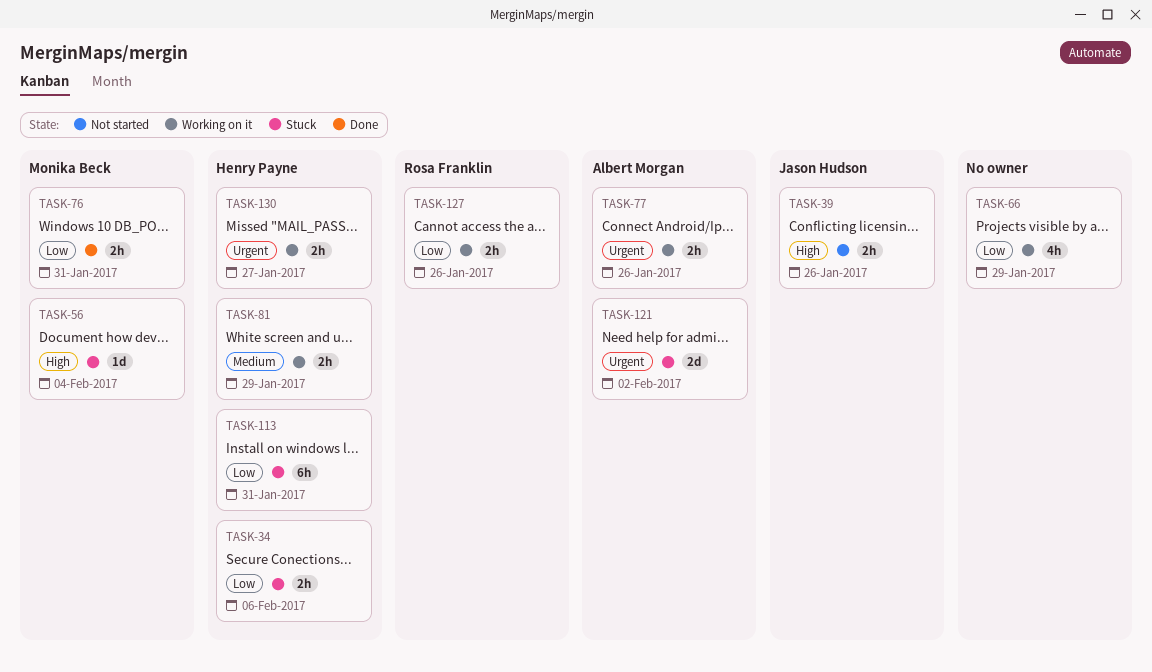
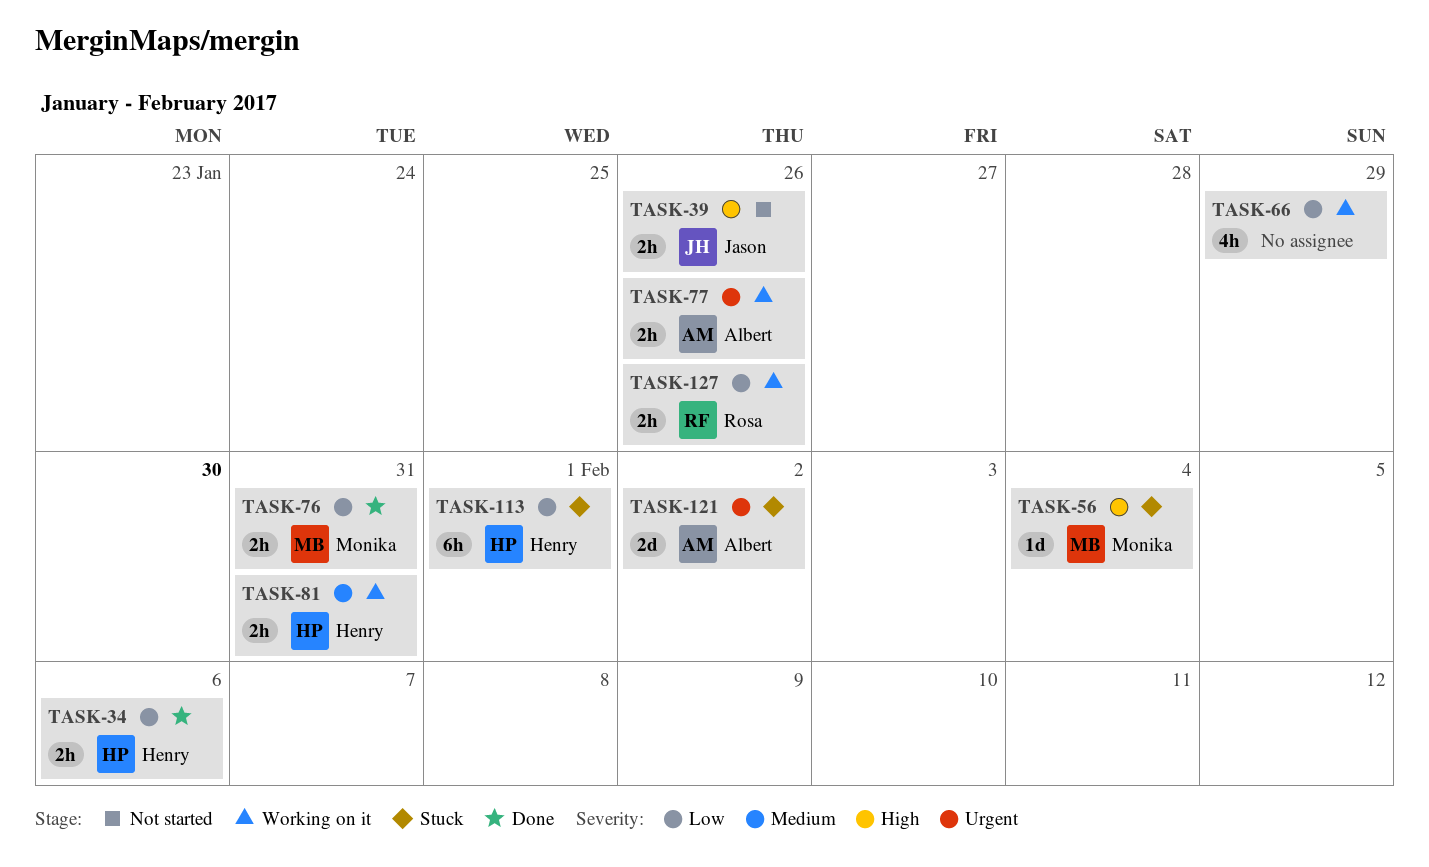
TASK-34, status: Stuck -> Done
TASK-81, due: Jan 29 -> Jan 31
TASK-113, due: Jan 31 -> Feb 1
TASK-130: present -> none

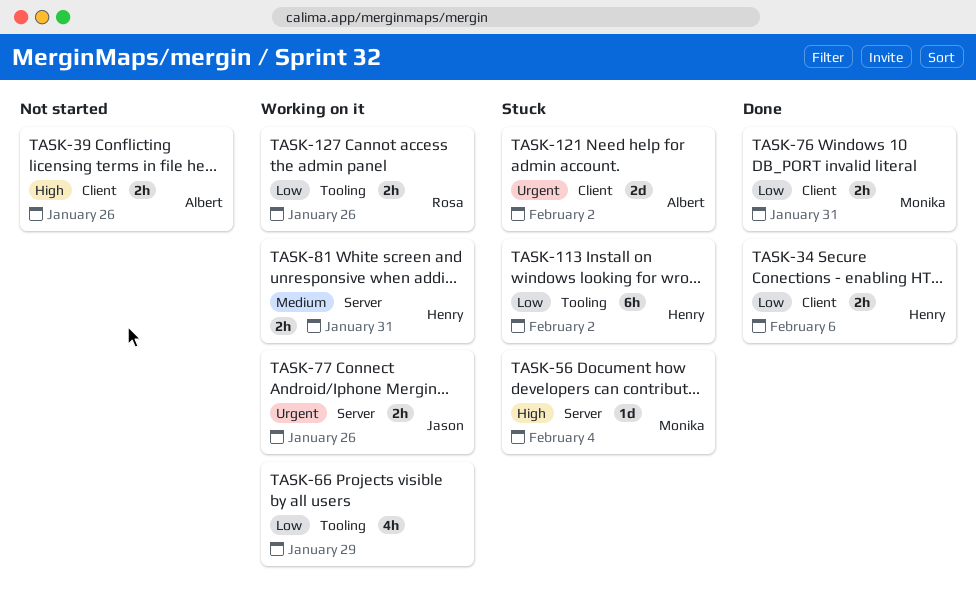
TASK-39, owner: Jason -> Albert
TASK-77, owner: Albert -> Jason
TASK-113, due: Feb 1 -> Feb 2

